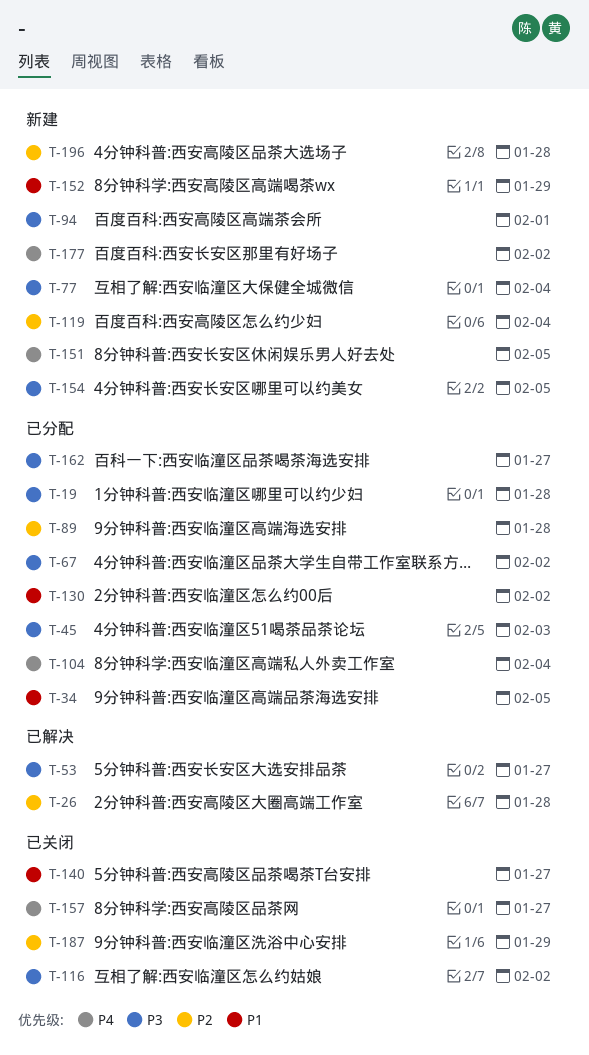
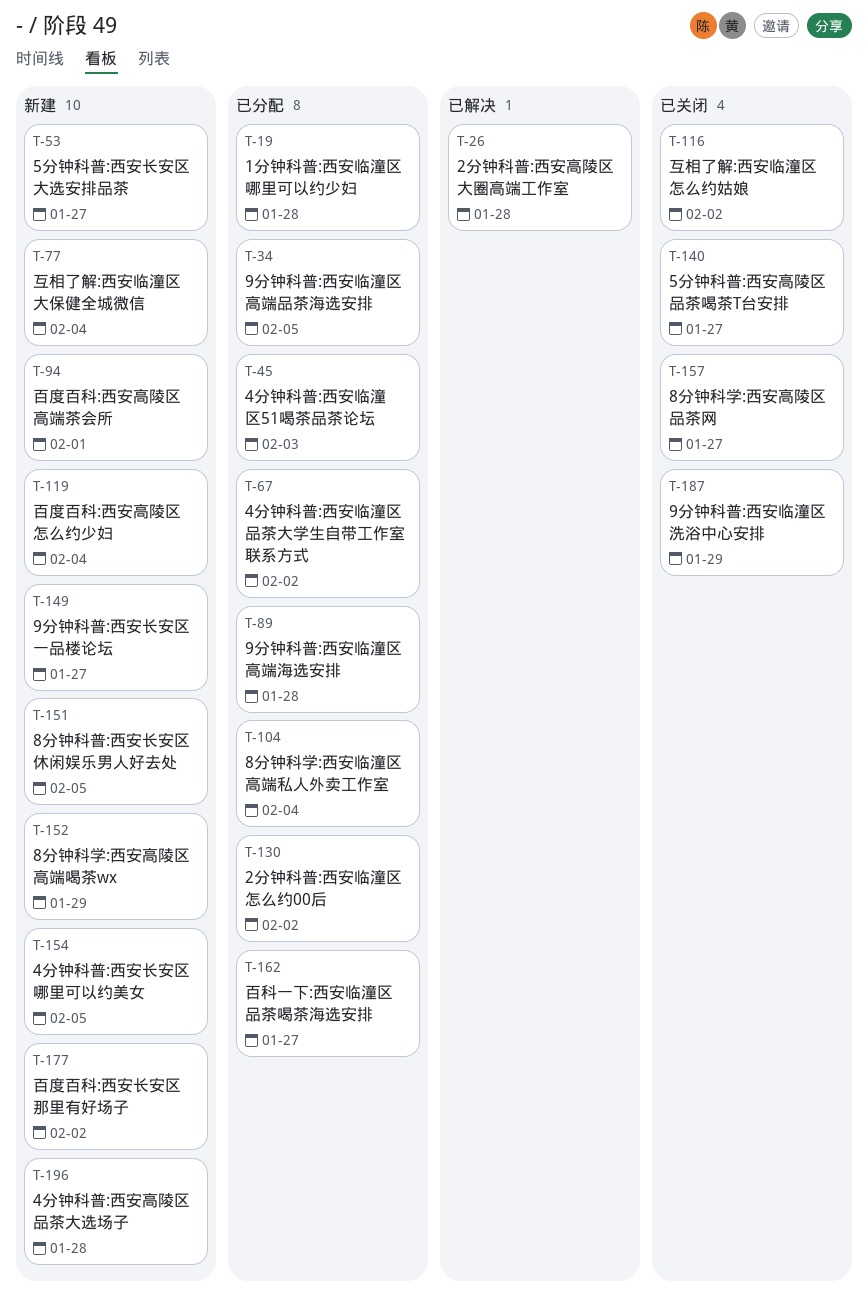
T-53, status: 已解决 -> 新建
T-149: none -> present

